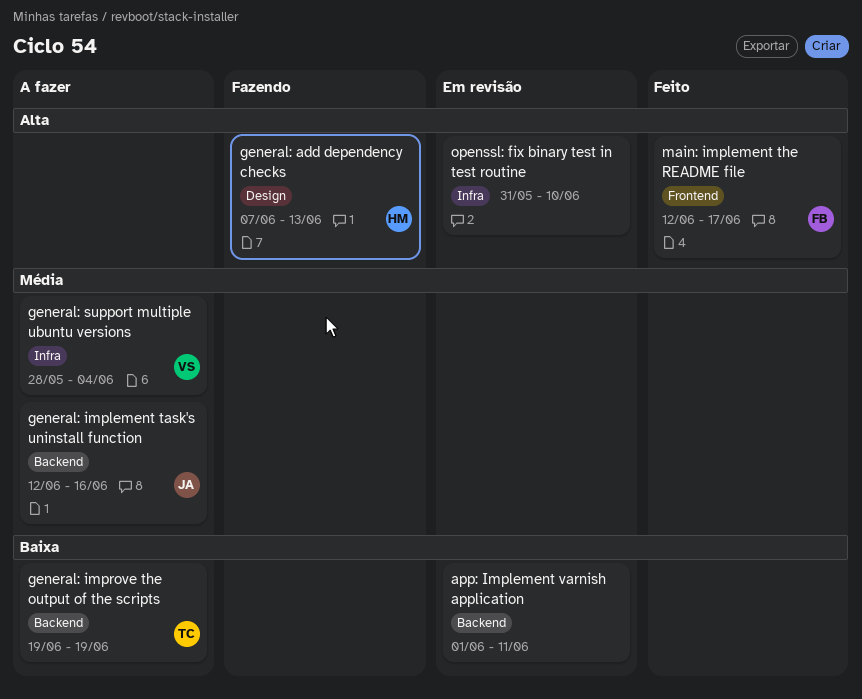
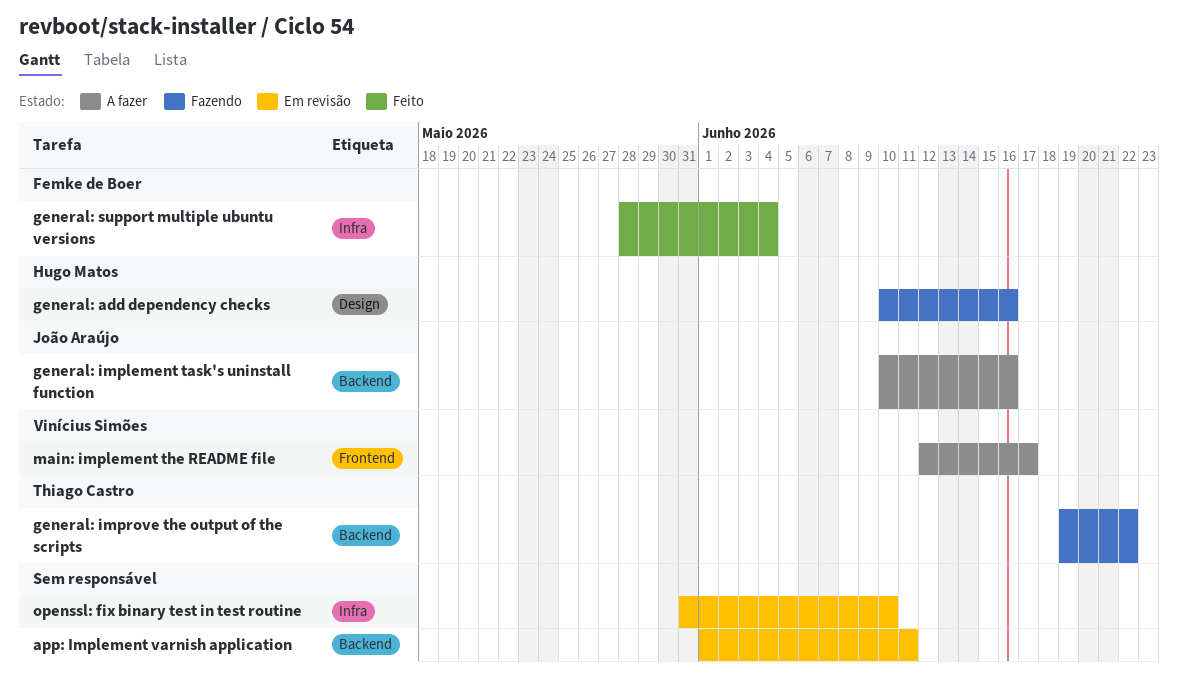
general: add dependency checks, start: Jun 7 -> Jun 10
general: add dependency checks, due: Jun 13 -> Jun 16
general: implement task's uninstall function, start: Jun 12 -> Jun 10
general: improve the output of the scripts, status: A fazer -> Fazendo
general: improve the output of the scripts, due: Jun 19 -> Jun 22
general: support multiple ubuntu versions, status: A fazer -> Feito
general: support multiple ubuntu versions, owner: Vinícius Simões -> Femke de Boer
main: implement the README file, status: Feito -> A fazer
main: implement the README file, owner: Femke de Boer -> Vinícius Simões

